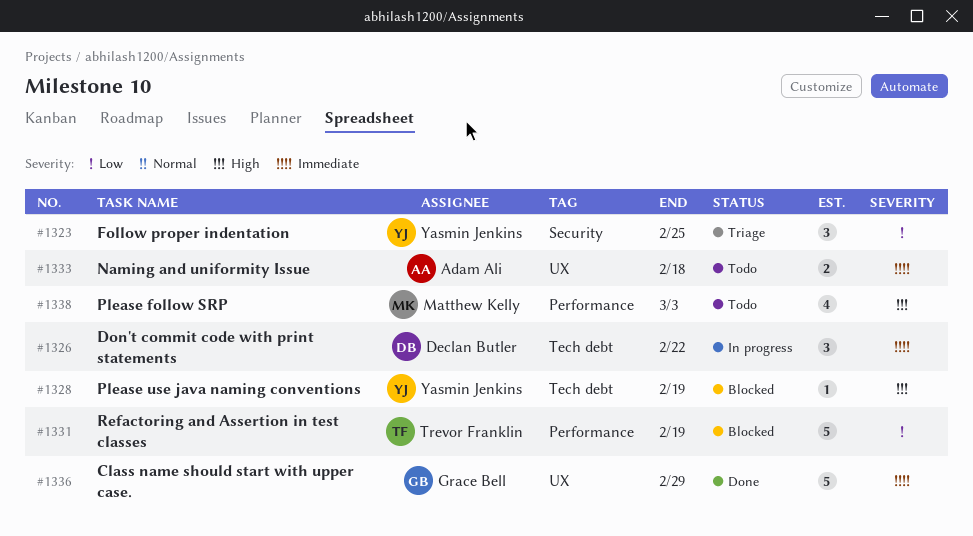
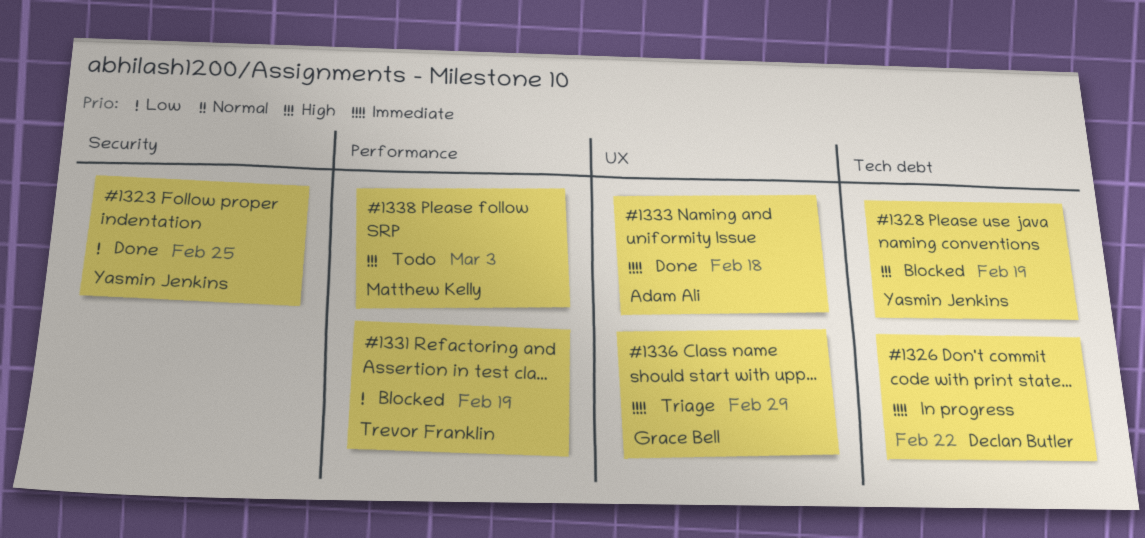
#1323, status: Triage -> Done
#1333, status: Todo -> Done
#1336, status: Done -> Triage

